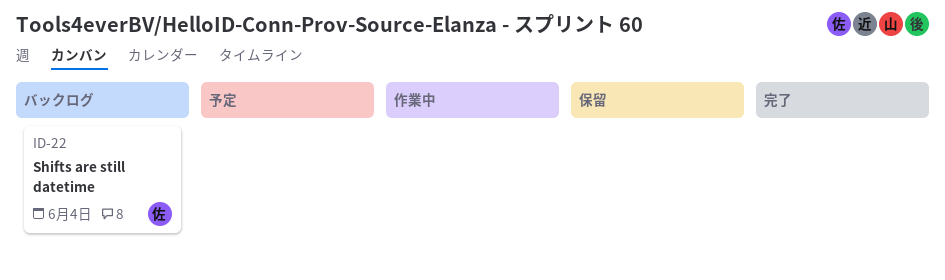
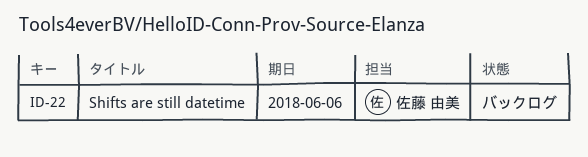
ID-22, due: Jun 4 -> Jun 6

